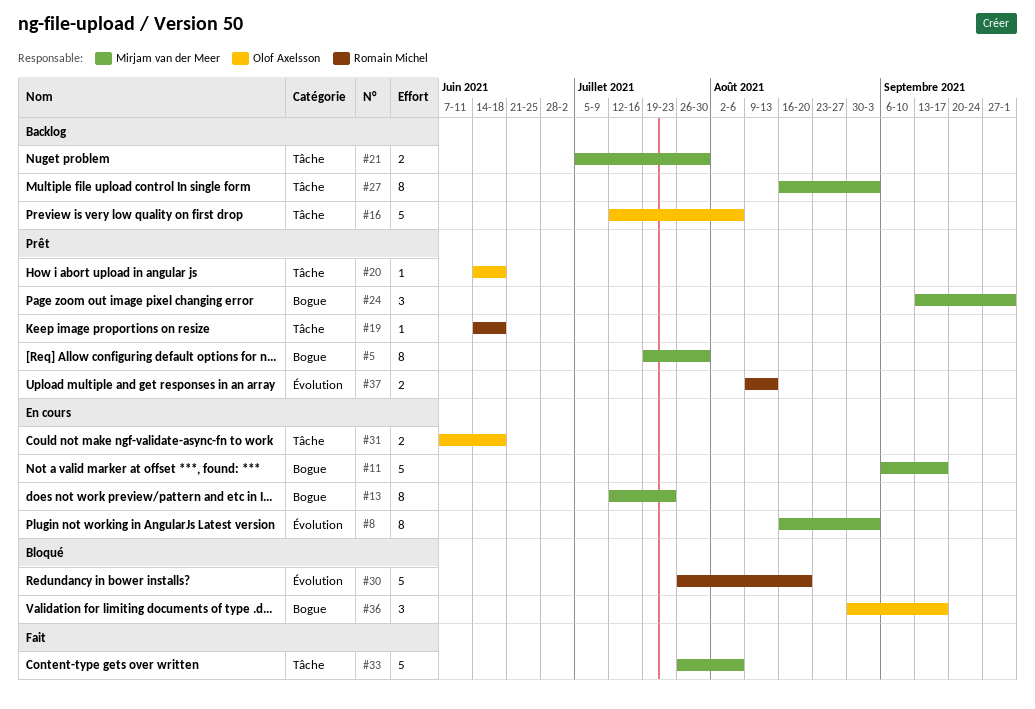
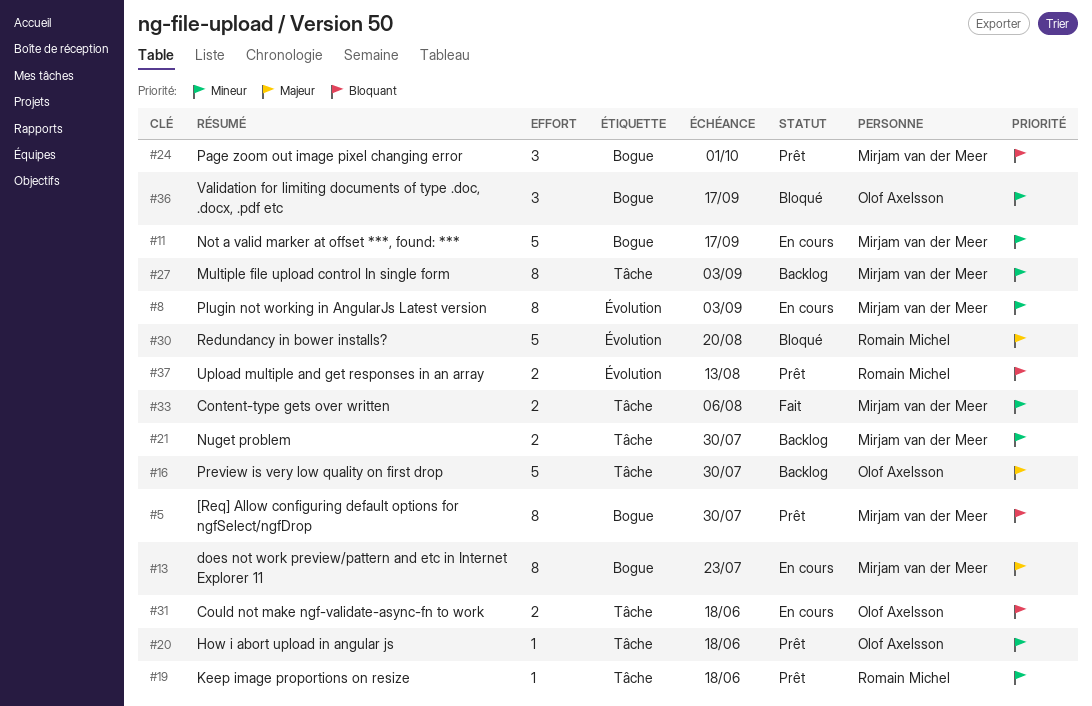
#16, due: Aug 6 -> Jul 30
#33, estimate: 5 -> 2

